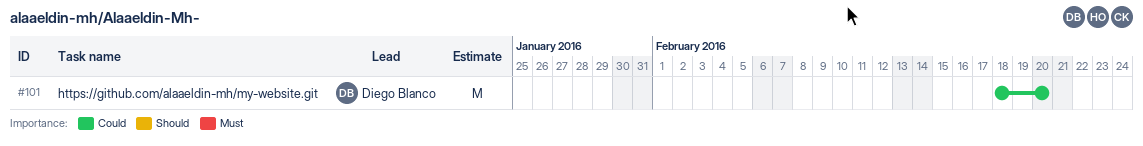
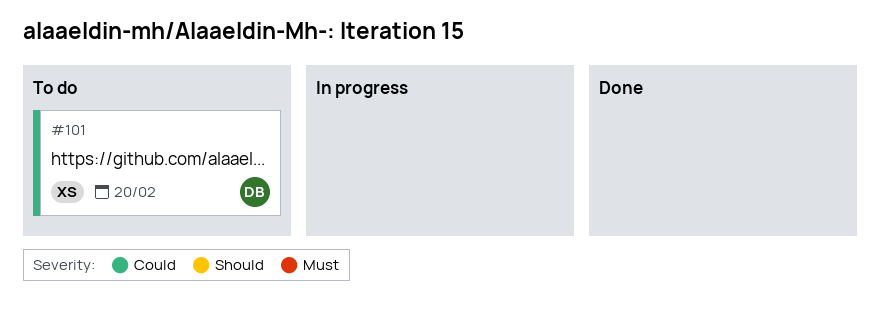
#101, estimate: M -> XS

